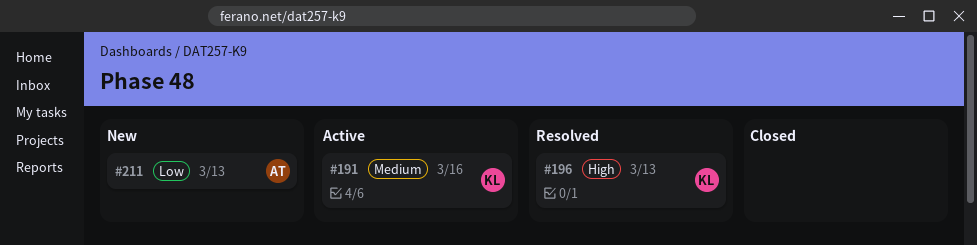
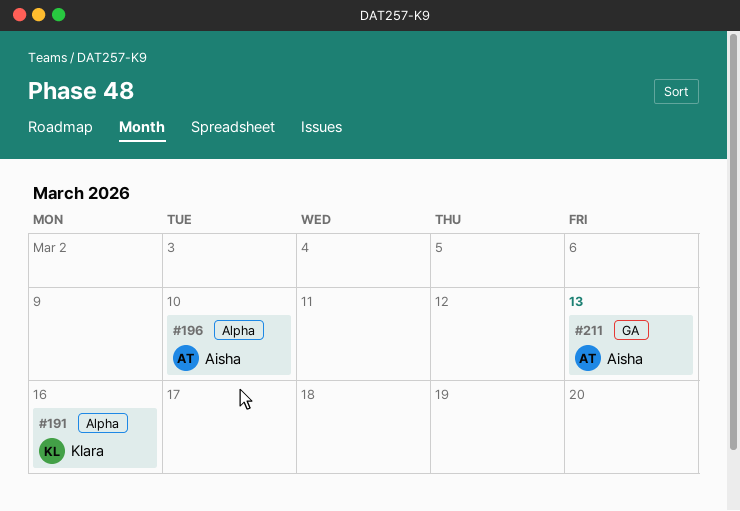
#196, owner: Klara -> Aisha
#196, due: Mar 13 -> Mar 10

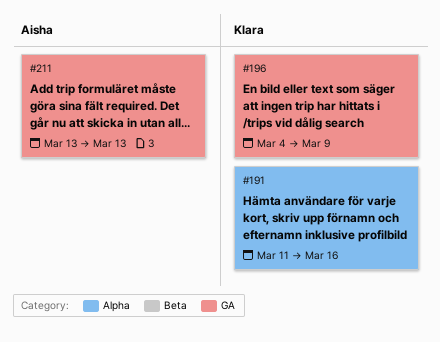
#196, owner: Aisha -> Klara
#196, label: Alpha -> GA
#196, due: Mar 10 -> Mar 9

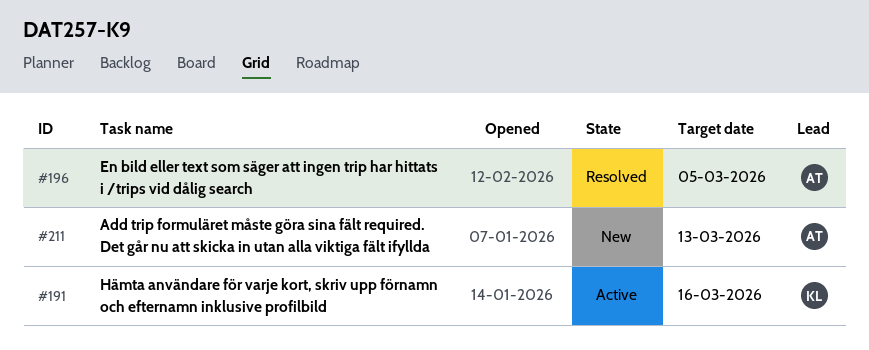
#196, owner: Klara -> Aisha
#196, due: Mar 9 -> Mar 5

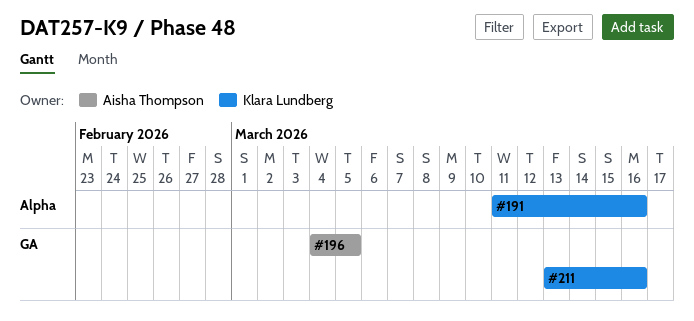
#211, owner: Aisha Thompson -> Klara Lundberg
#211, due: Mar 13 -> Mar 16

